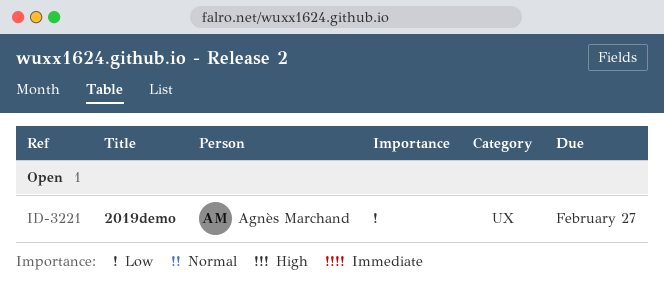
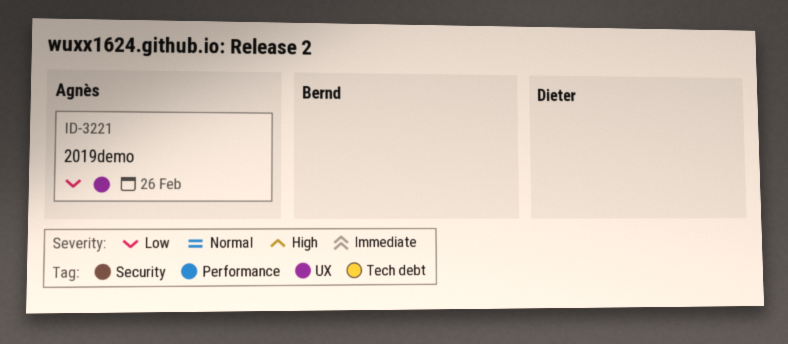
ID-3221, due: Feb 27 -> Feb 26

